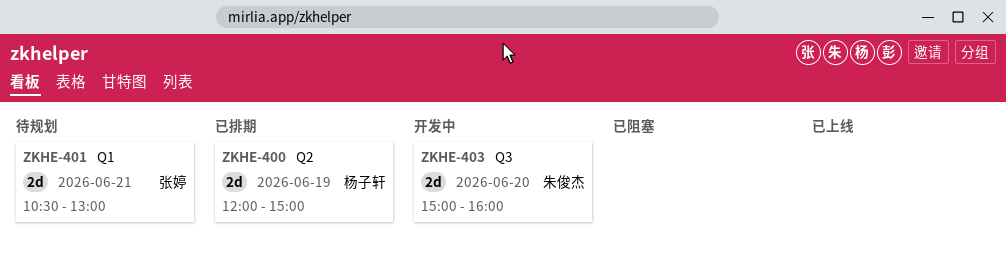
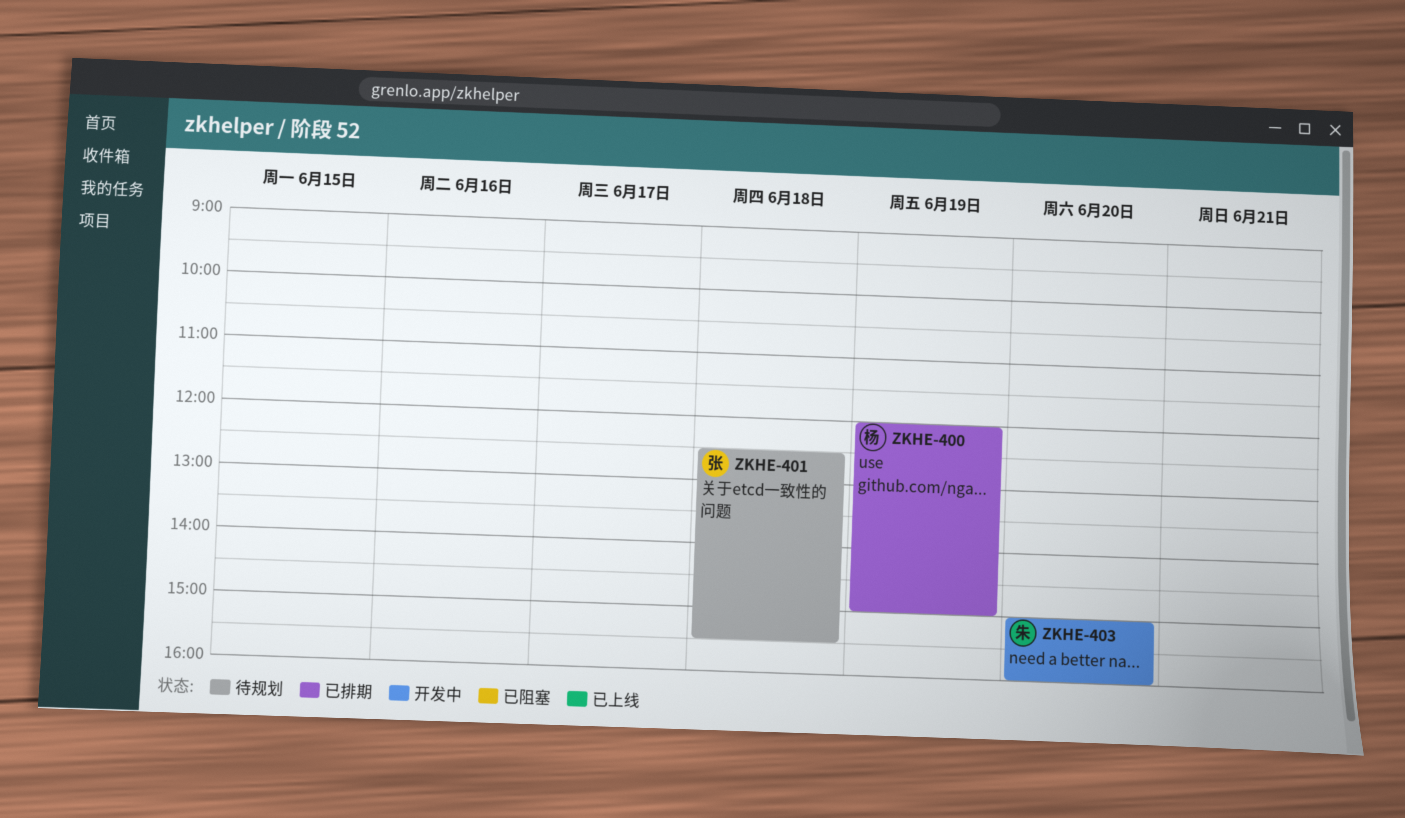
ZKHE-401, day: Jun 21 -> Jun 18
ZKHE-401, begins: 10:30 -> 12:30
ZKHE-401, ends: 13:00 -> 15:30

